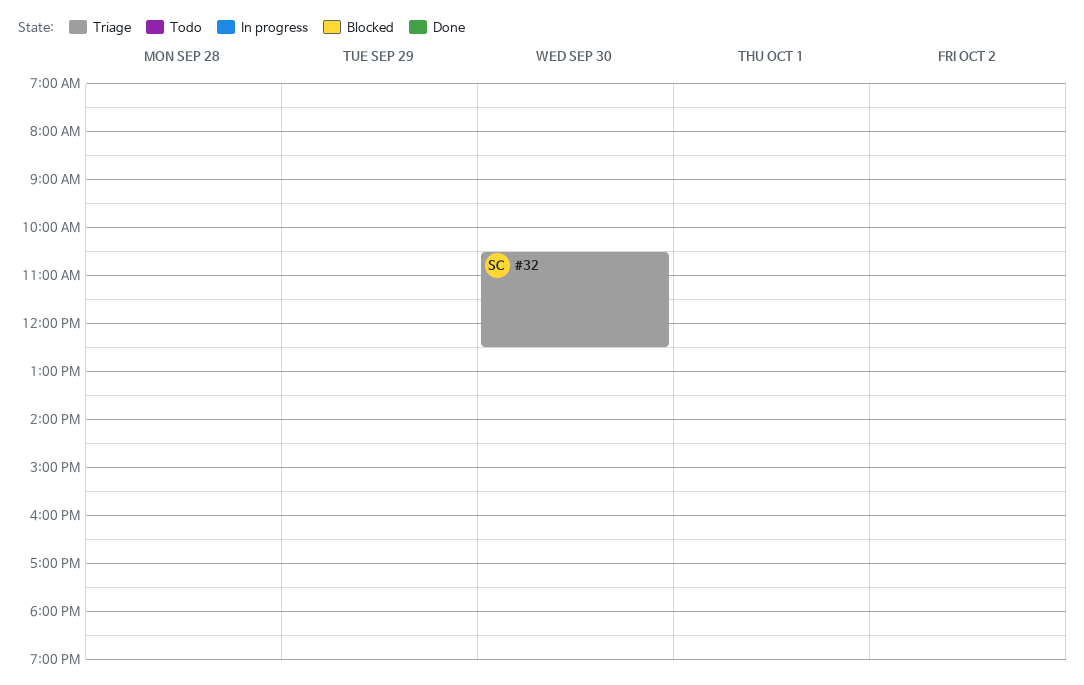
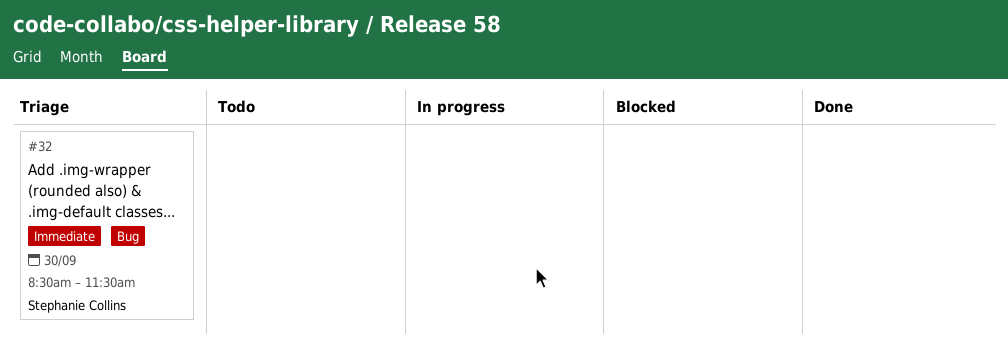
#32, begins: 10:30 -> 08:30
#32, ends: 12:30 -> 11:30

